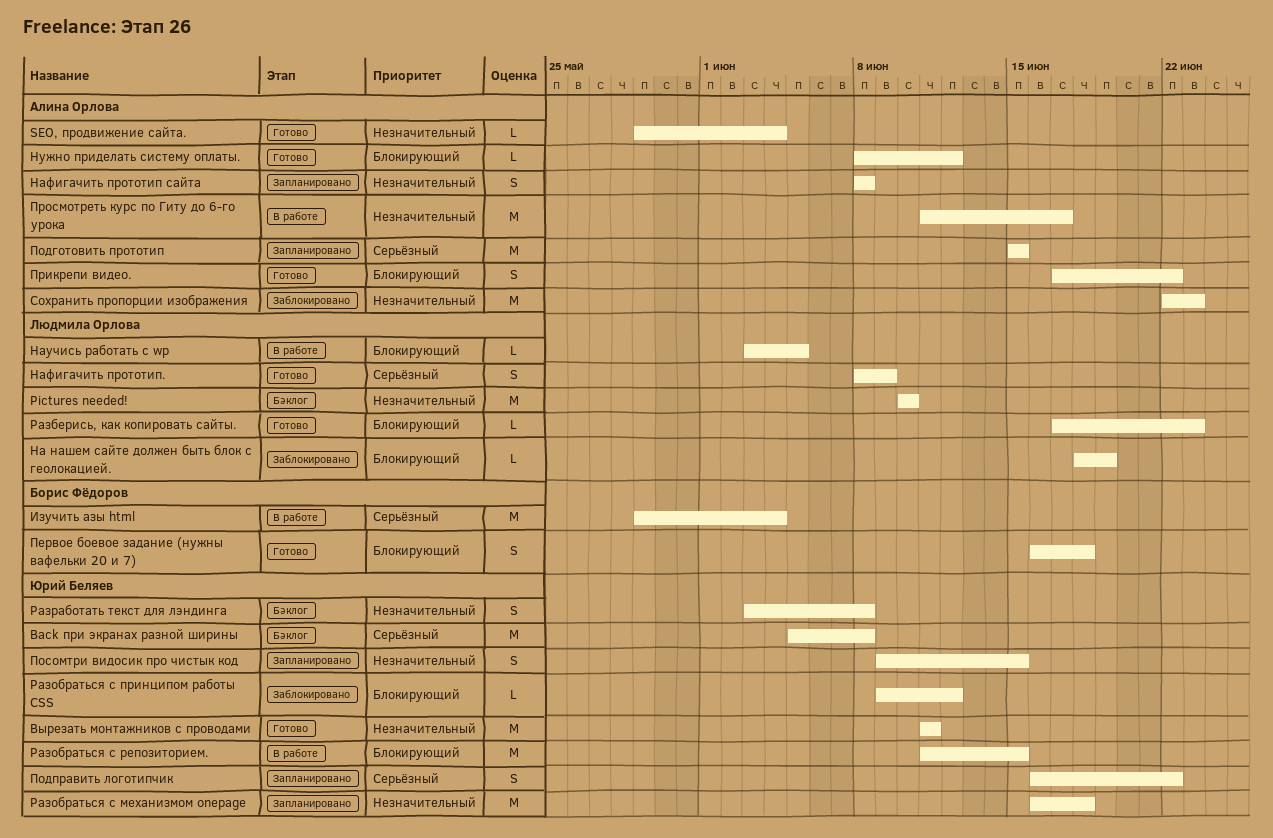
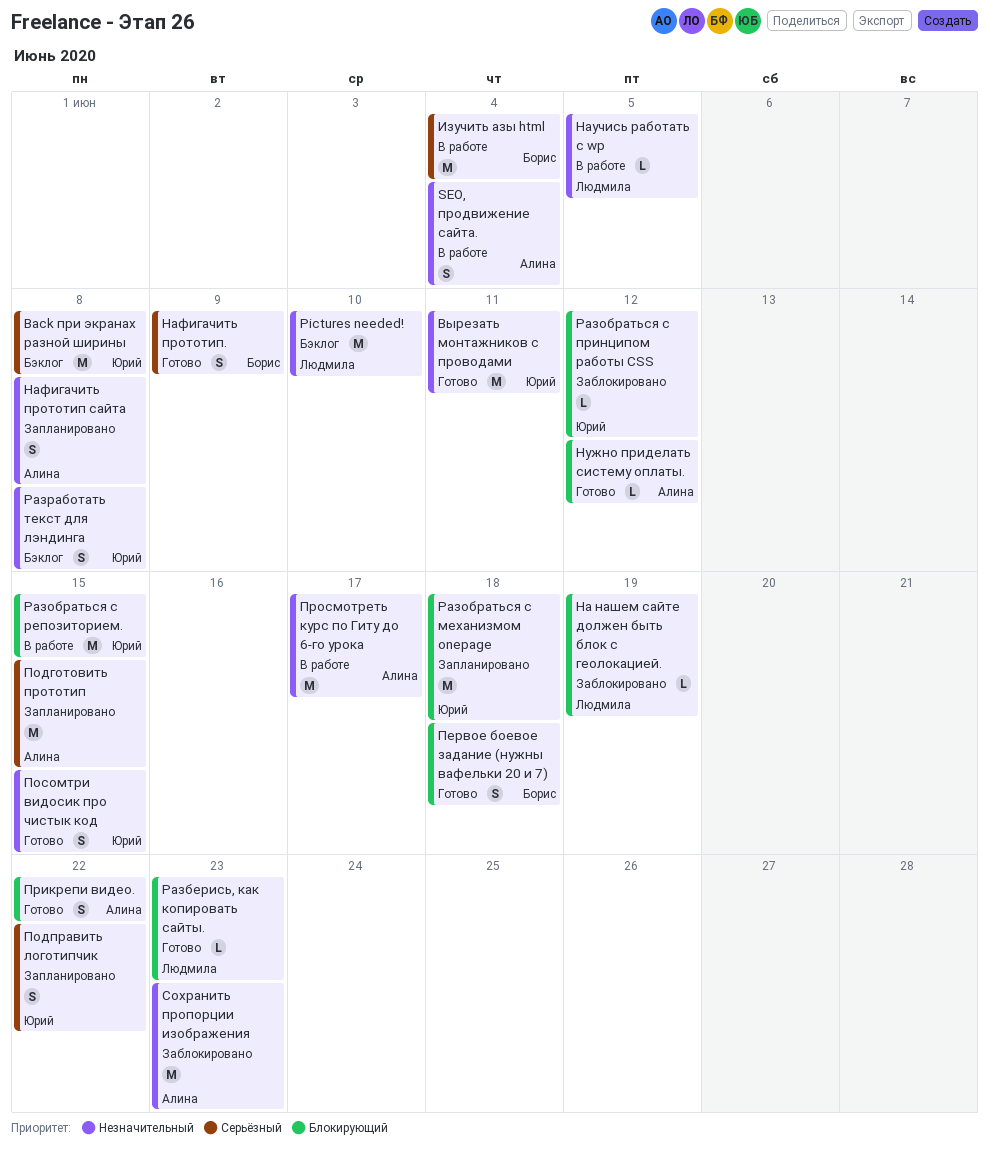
SEO, продвижение сайта., status: Готово -> В работе
SEO, продвижение сайта., estimate: L -> S
Научись работать с wp, priority: Блокирующий -> Незначительный
Нафигачить прототип., owner: Людмила Орлова -> Борис Фёдоров
Посомтри видосик про чистык код, status: Запланировано -> Готово
Разобраться с механизмом onepage, priority: Незначительный -> Блокирующий

